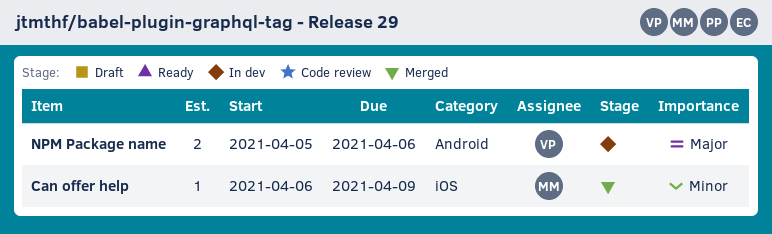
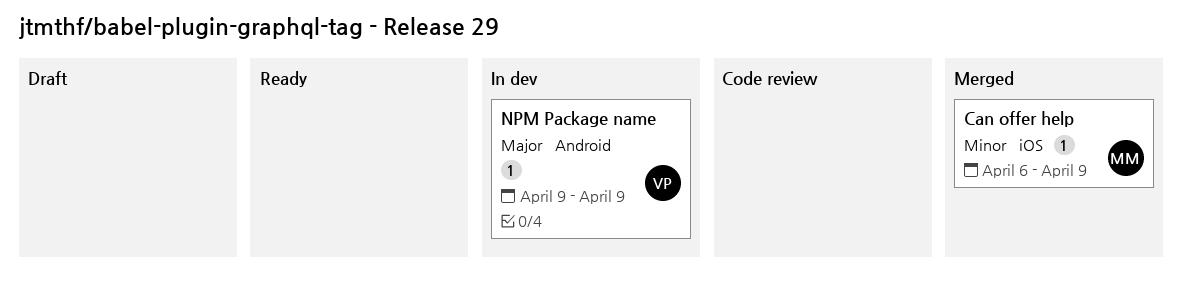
NPM Package name, estimate: 2 -> 1
NPM Package name, start: Apr 5 -> Apr 9
NPM Package name, due: Apr 6 -> Apr 9

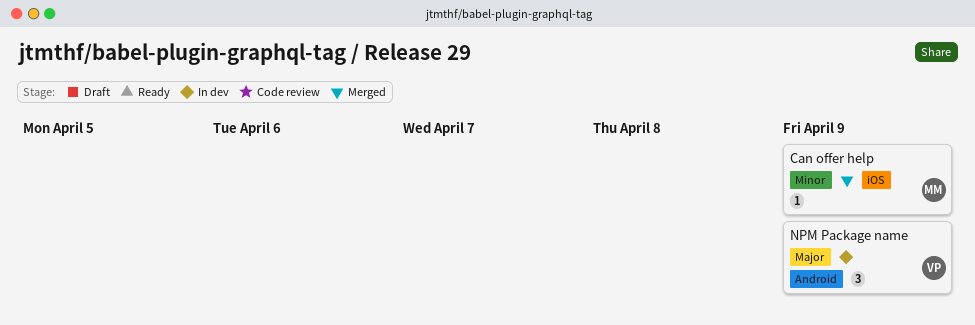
NPM Package name, estimate: 1 -> 3

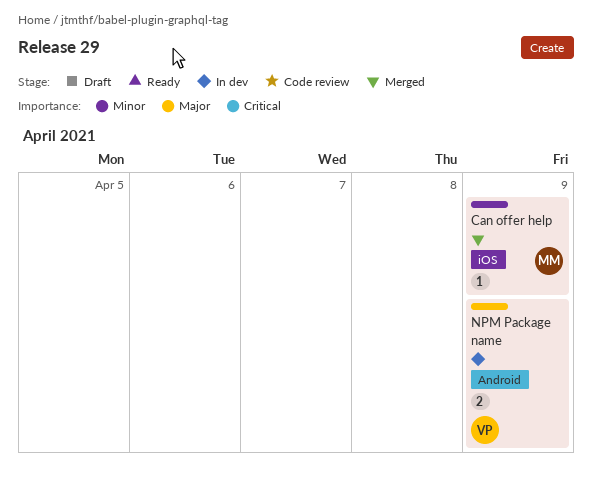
NPM Package name, estimate: 3 -> 2

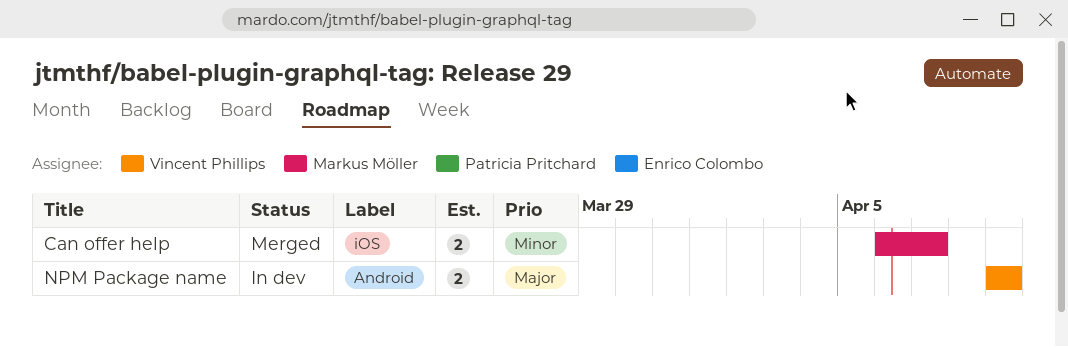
Can offer help, estimate: 1 -> 2
Can offer help, due: Apr 9 -> Apr 7

